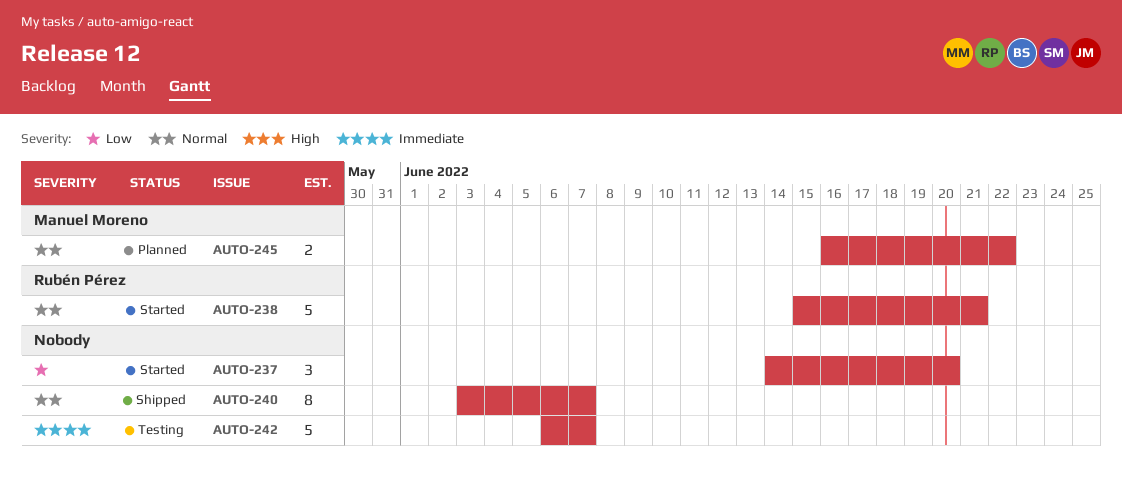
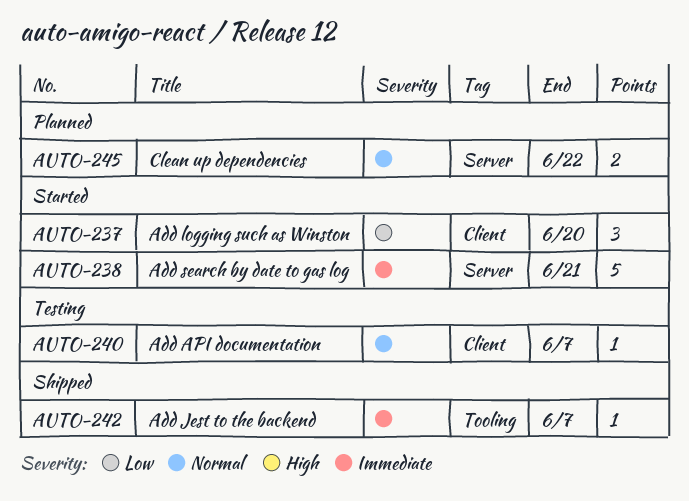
AUTO-238, priority: Normal -> Immediate
AUTO-240, status: Shipped -> Testing
AUTO-240, estimate: 8 -> 1
AUTO-242, status: Testing -> Shipped
AUTO-242, estimate: 5 -> 1

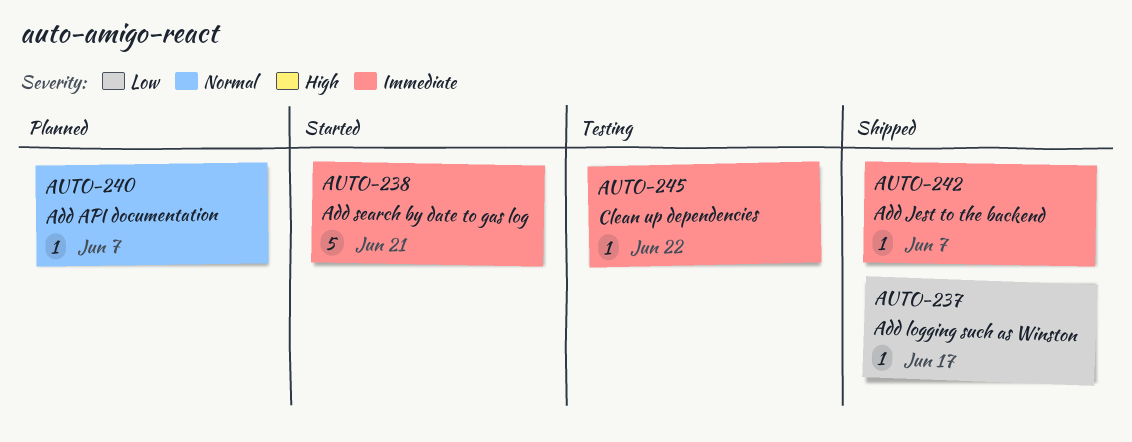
AUTO-237, status: Started -> Shipped
AUTO-237, estimate: 3 -> 1
AUTO-237, due: Jun 20 -> Jun 17
AUTO-240, status: Testing -> Planned
AUTO-245, status: Planned -> Testing
AUTO-245, priority: Normal -> Immediate
AUTO-245, estimate: 2 -> 1

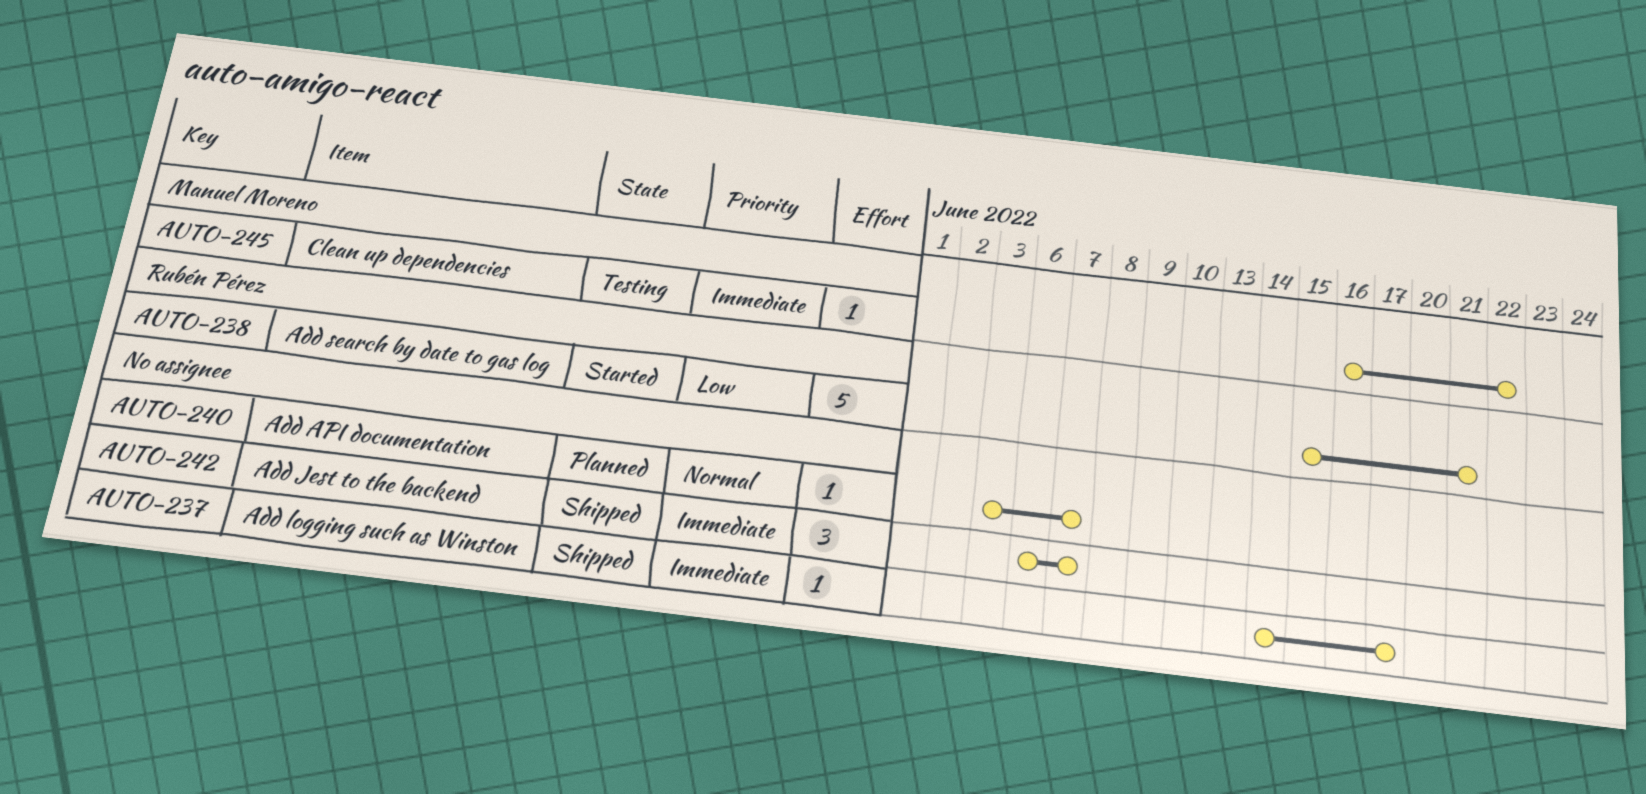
AUTO-237, priority: Low -> Immediate
AUTO-238, priority: Immediate -> Low
AUTO-242, estimate: 1 -> 3

